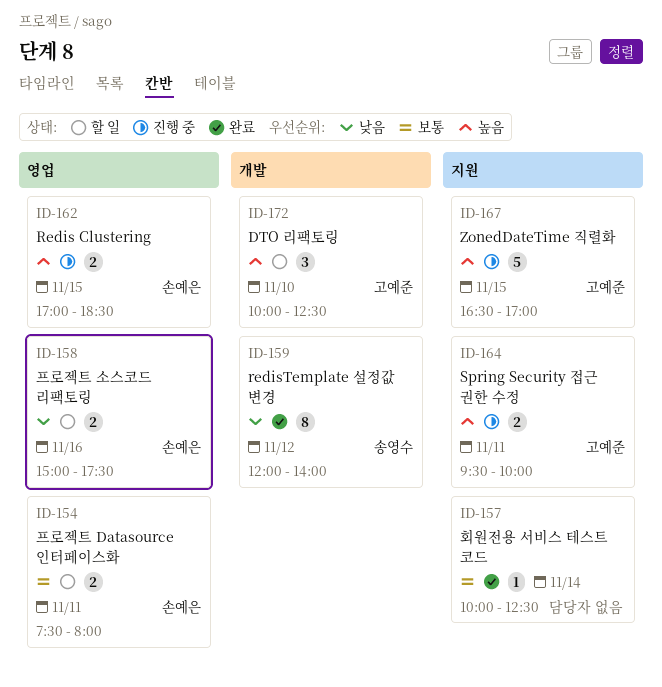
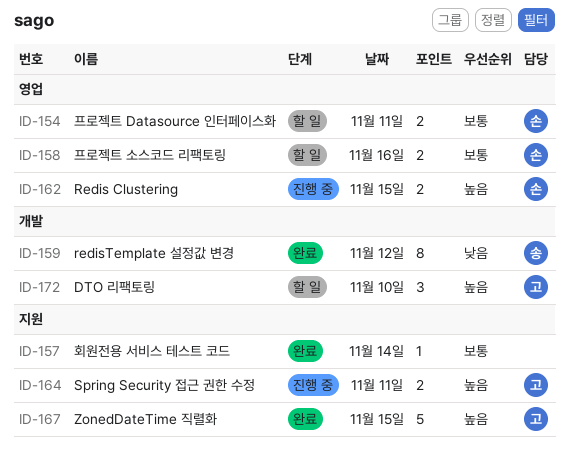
ID-158, priority: 낮음 -> 보통
ID-167, status: 진행 중 -> 완료

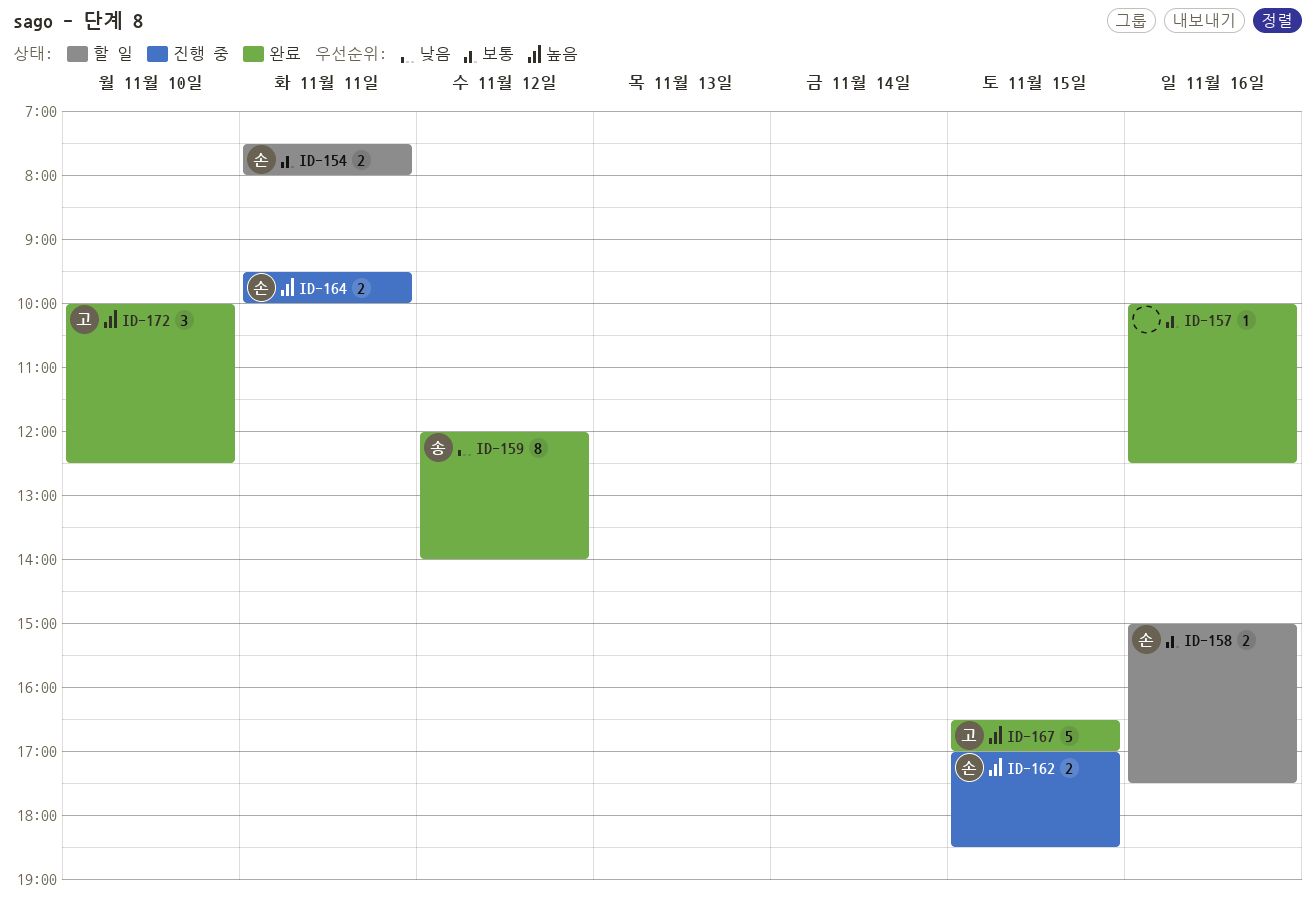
ID-157, day: Nov 14 -> Nov 16
ID-164, owner: 고 -> 손
ID-172, status: 할 일 -> 완료

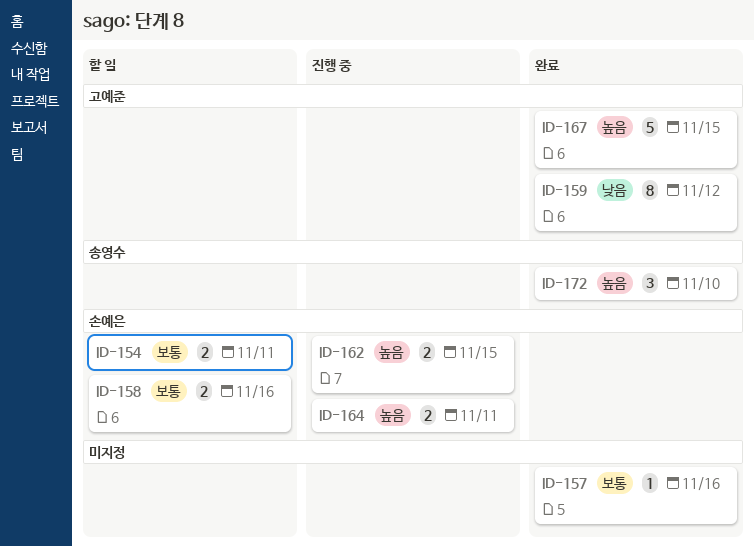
ID-159, owner: 송영수 -> 고예준
ID-172, owner: 고예준 -> 송영수

